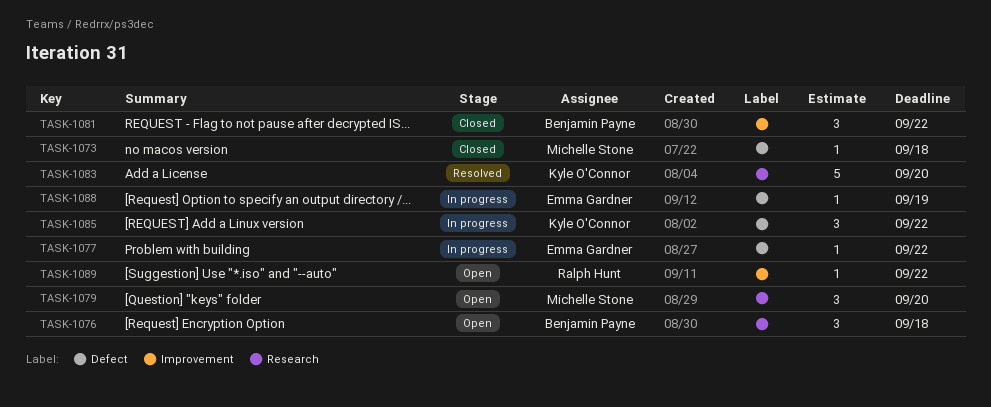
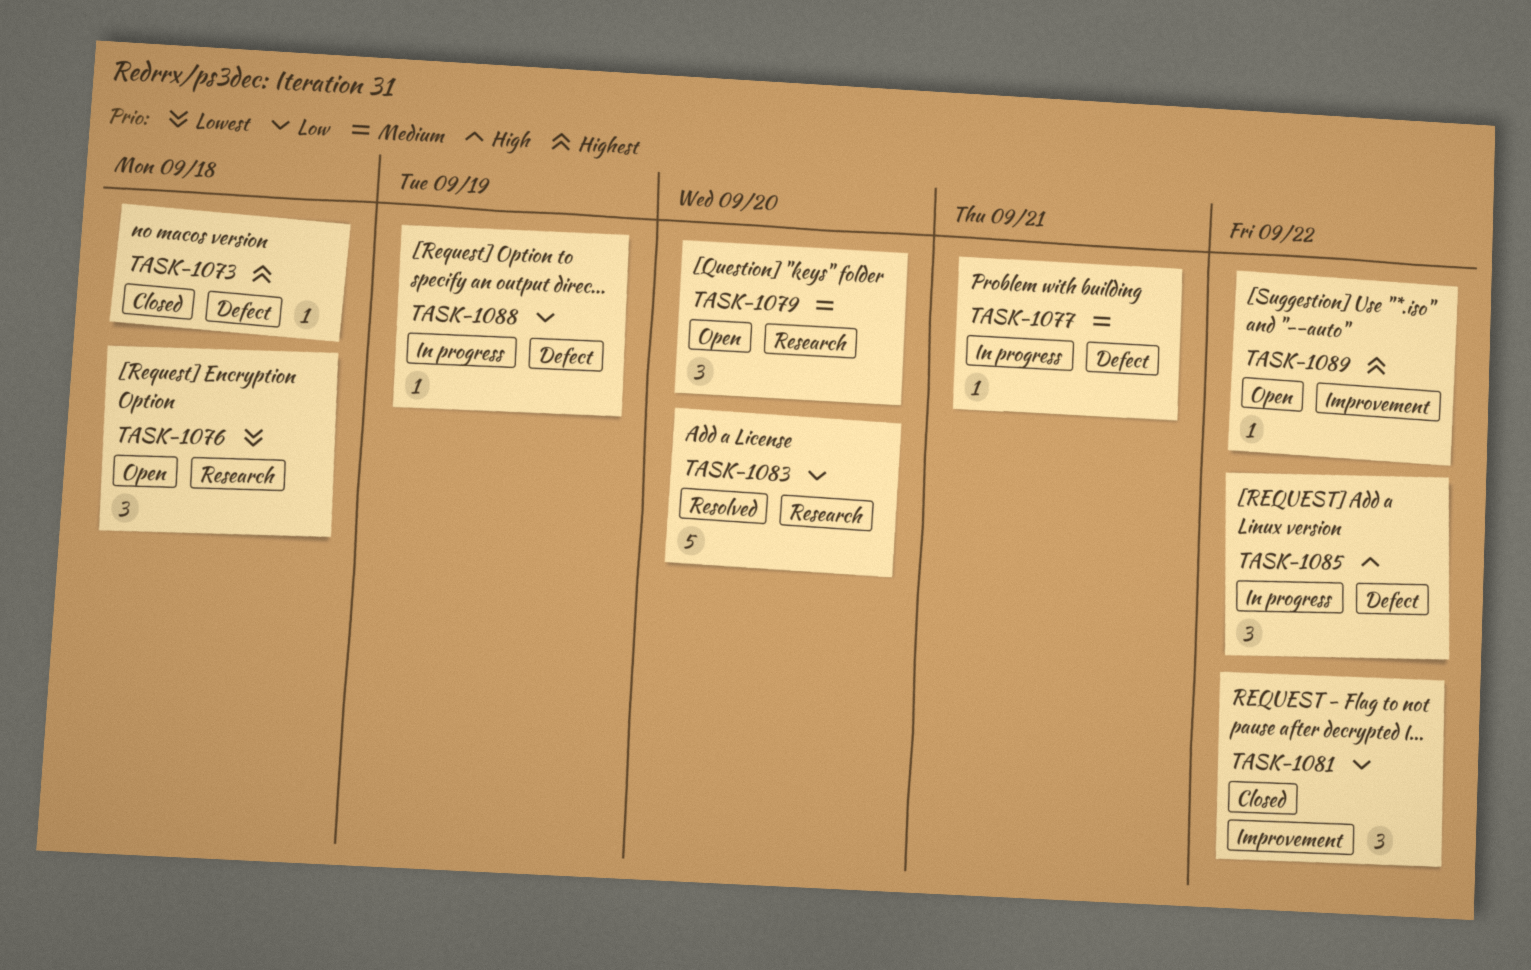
TASK-1077, due: Sep 22 -> Sep 21

